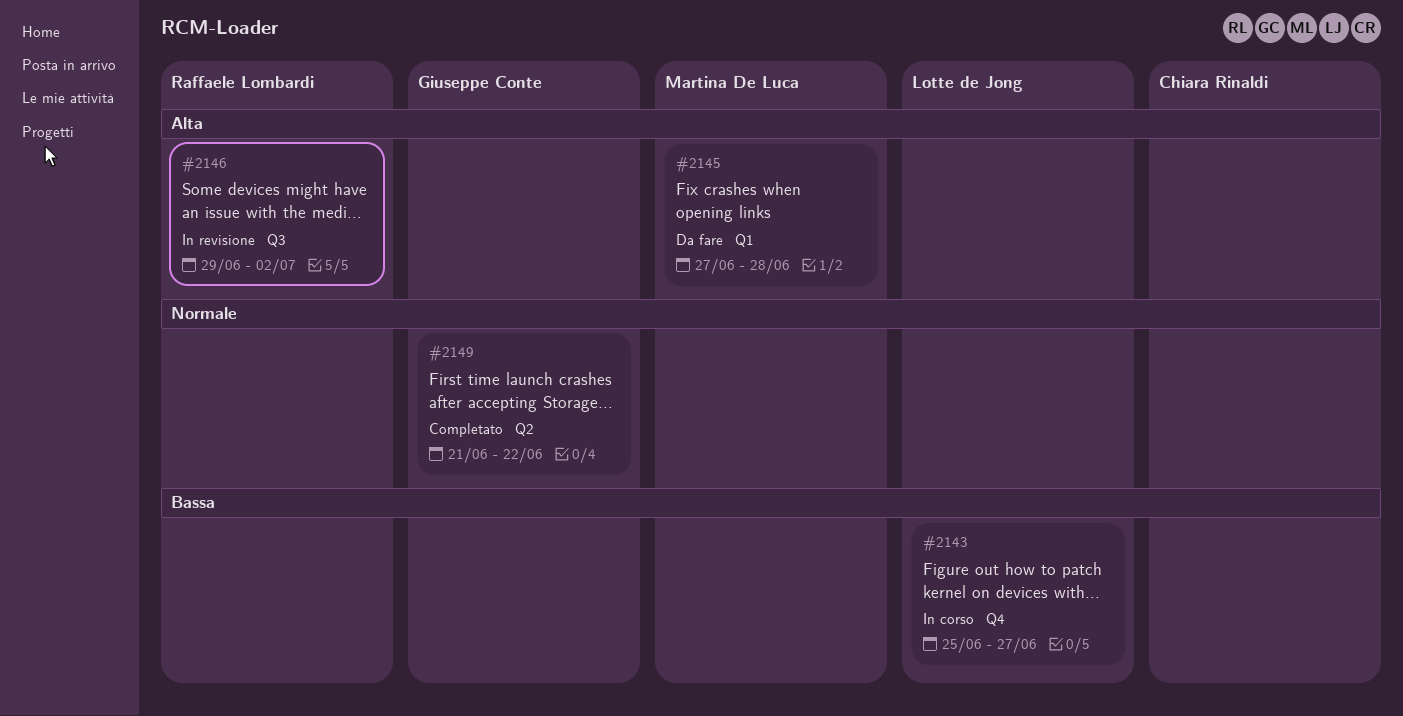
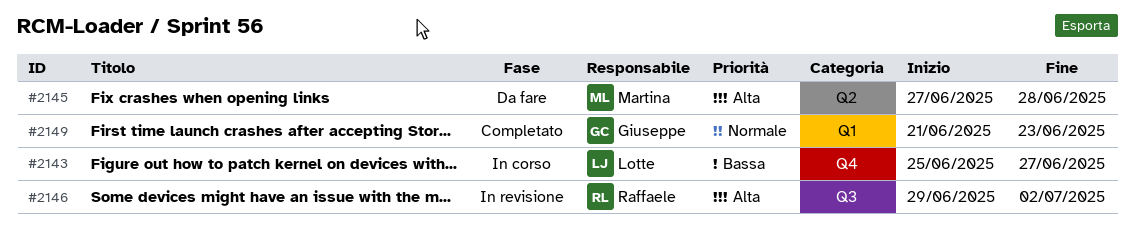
#2145, label: Q1 -> Q2
#2149, label: Q2 -> Q1
#2149, due: Jun 22 -> Jun 23

